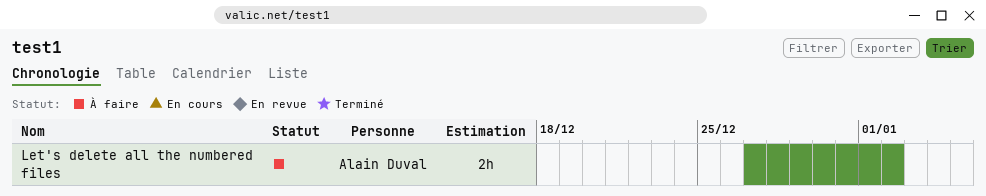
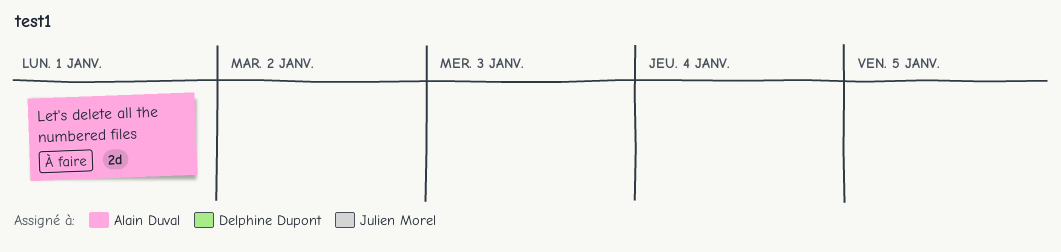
Let's delete all the numbered files, estimate: 2h -> 2d
Let's delete all the numbered files, due: Jan 2 -> Jan 1

